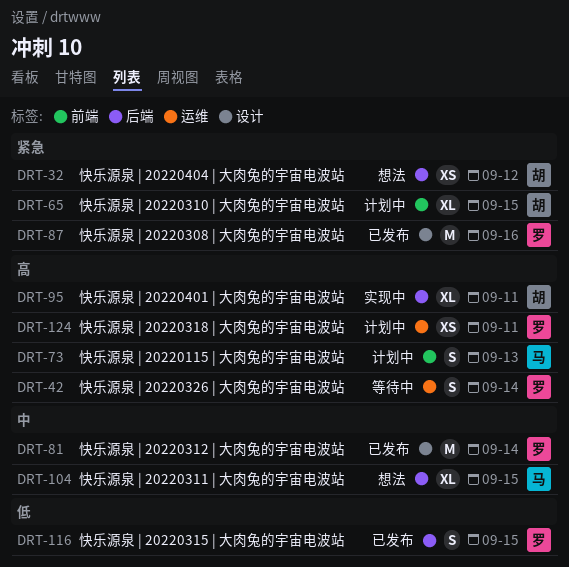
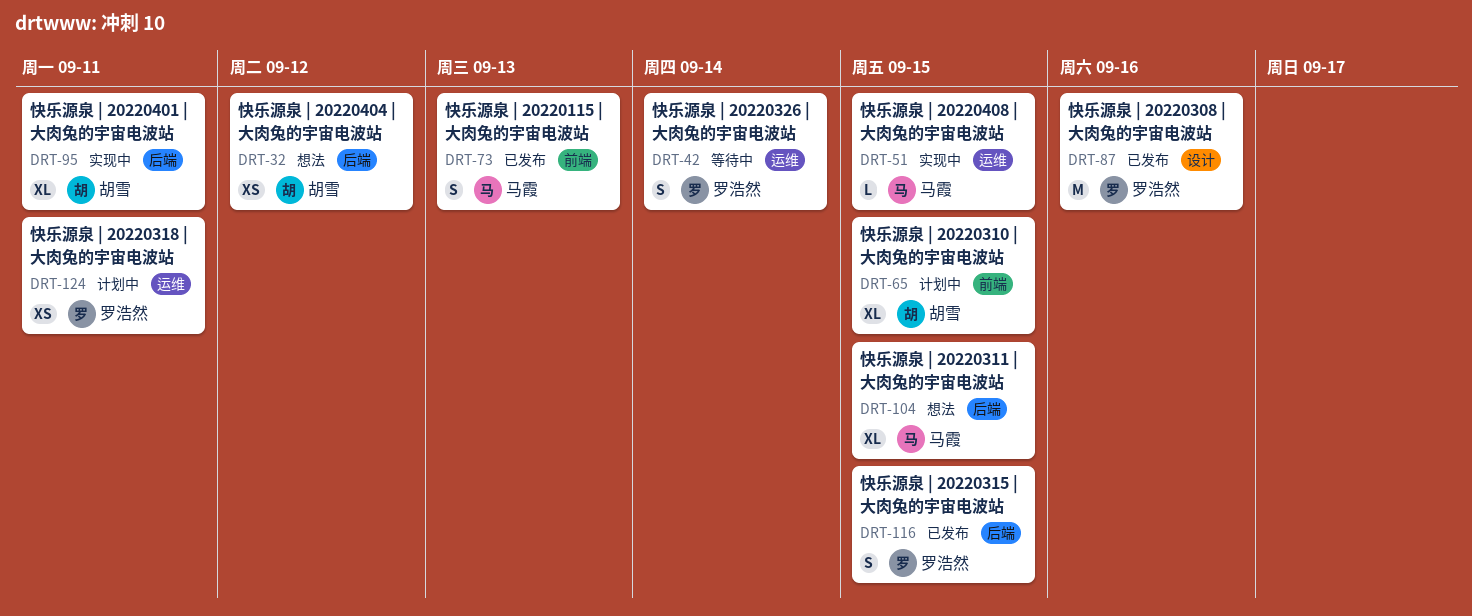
DRT-51: none -> present
DRT-73, status: 计划中 -> 已发布
DRT-81: present -> none

